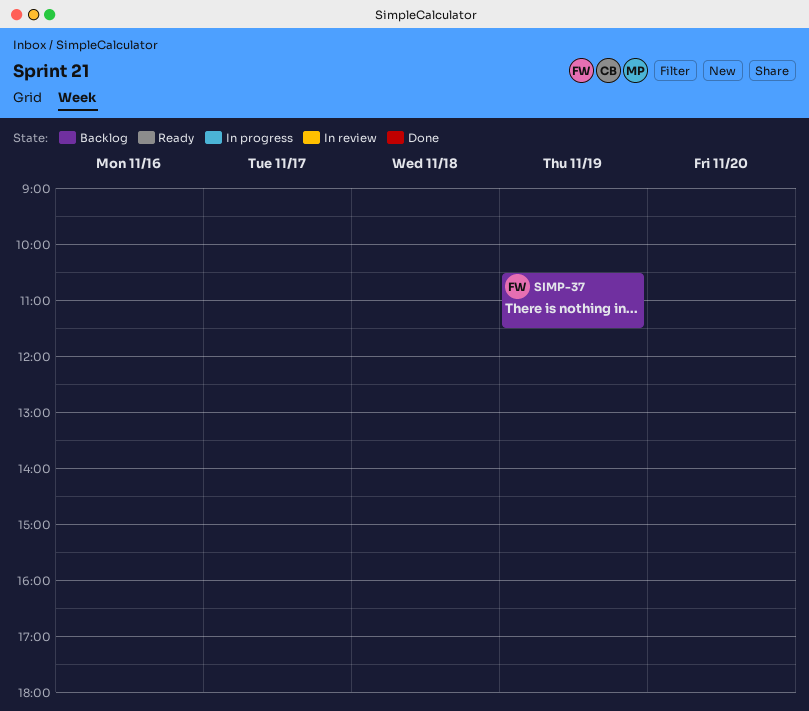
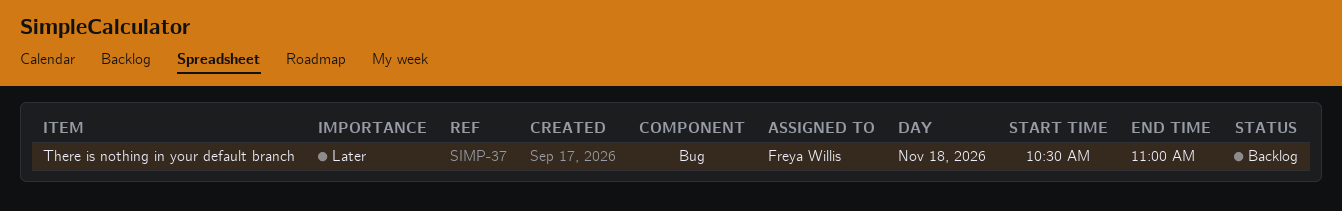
SIMP-37, day: Nov 19 -> Nov 18
SIMP-37, ends: 11:30 -> 11:00

